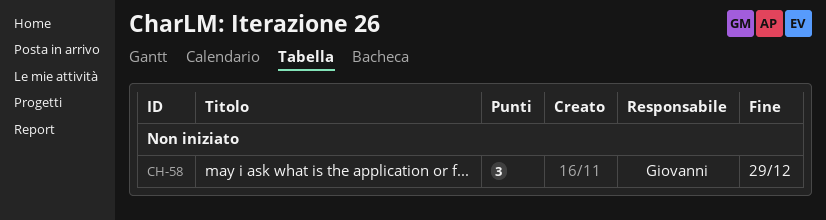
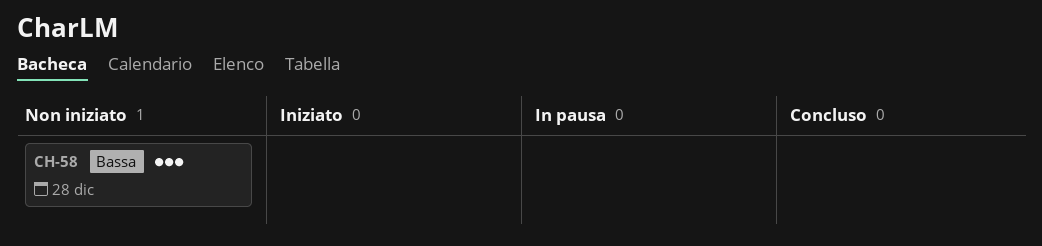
CH-58, due: Dec 29 -> Dec 28

